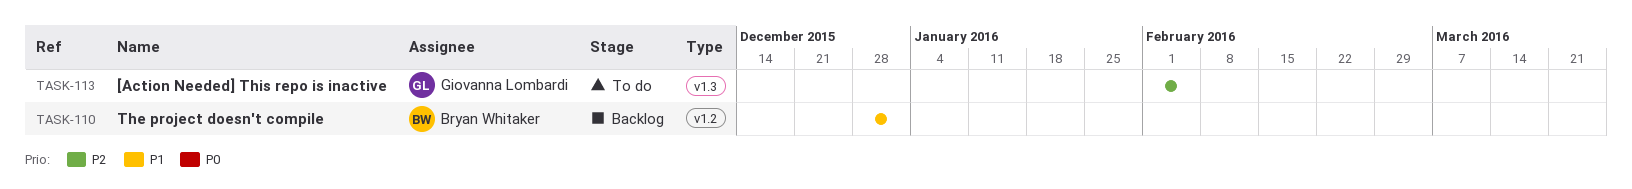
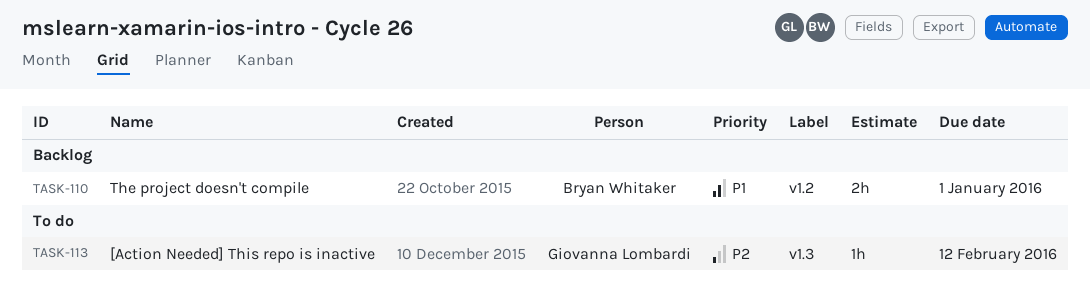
TASK-113, due: Feb 5 -> Feb 12

